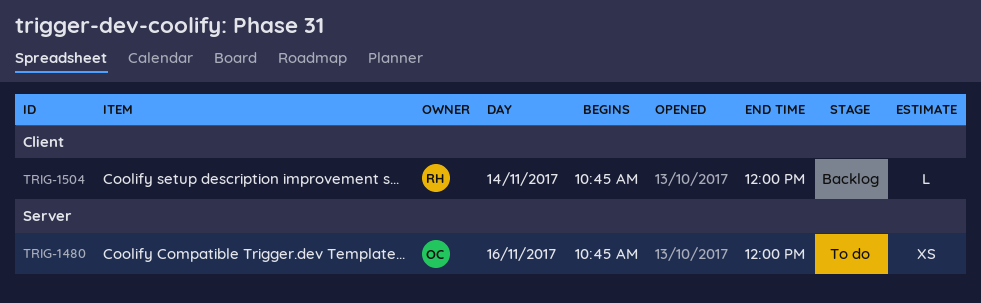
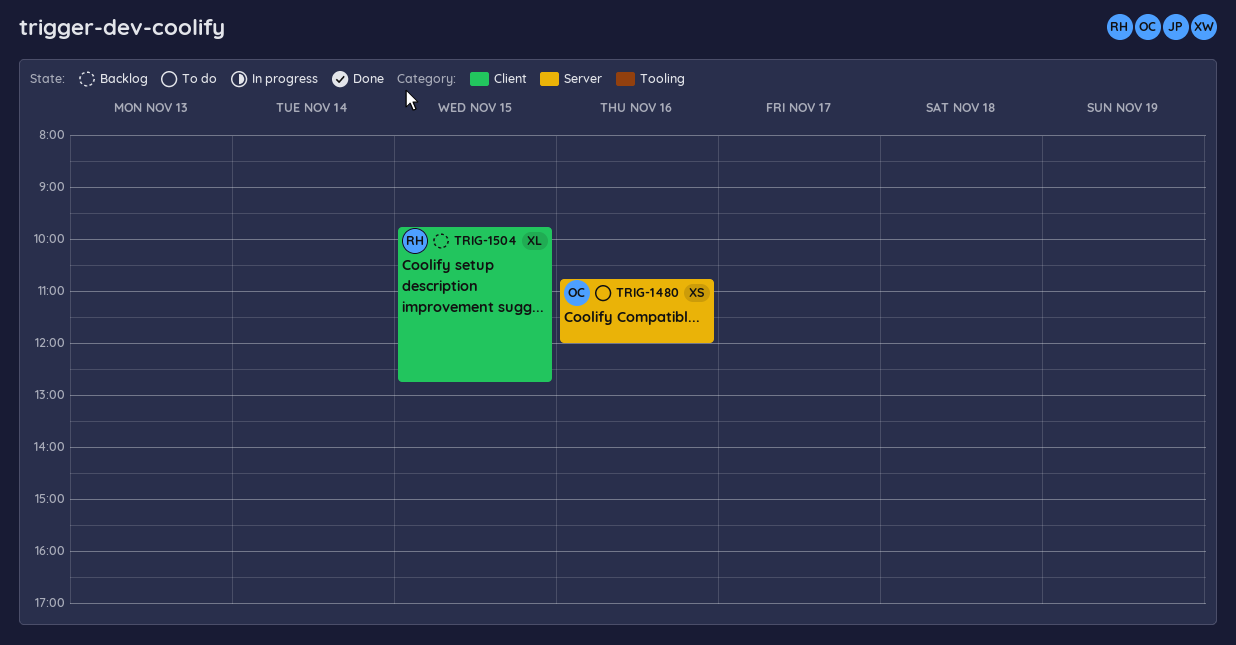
TRIG-1504, estimate: L -> XL
TRIG-1504, day: Nov 14 -> Nov 15
TRIG-1504, begins: 10:45 -> 09:45
TRIG-1504, ends: 12:00 -> 12:45

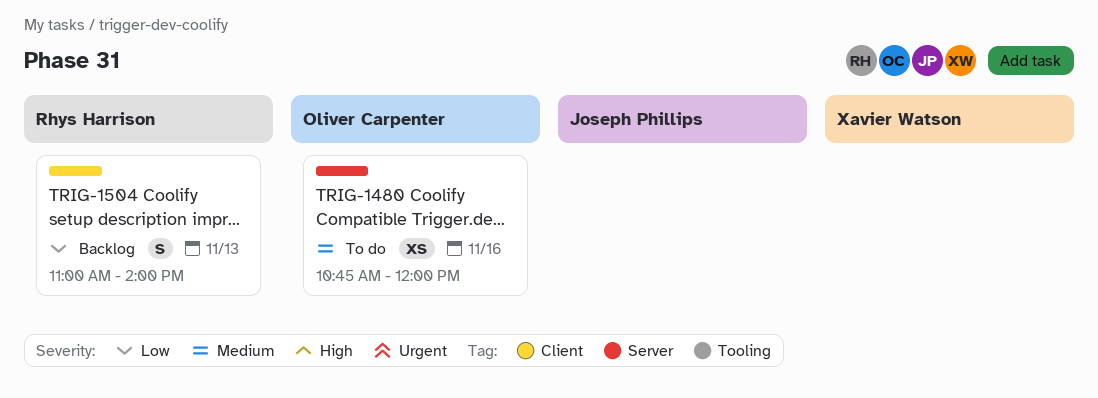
TRIG-1504, estimate: XL -> S
TRIG-1504, day: Nov 15 -> Nov 13
TRIG-1504, begins: 09:45 -> 11:00
TRIG-1504, ends: 12:45 -> 14:00

